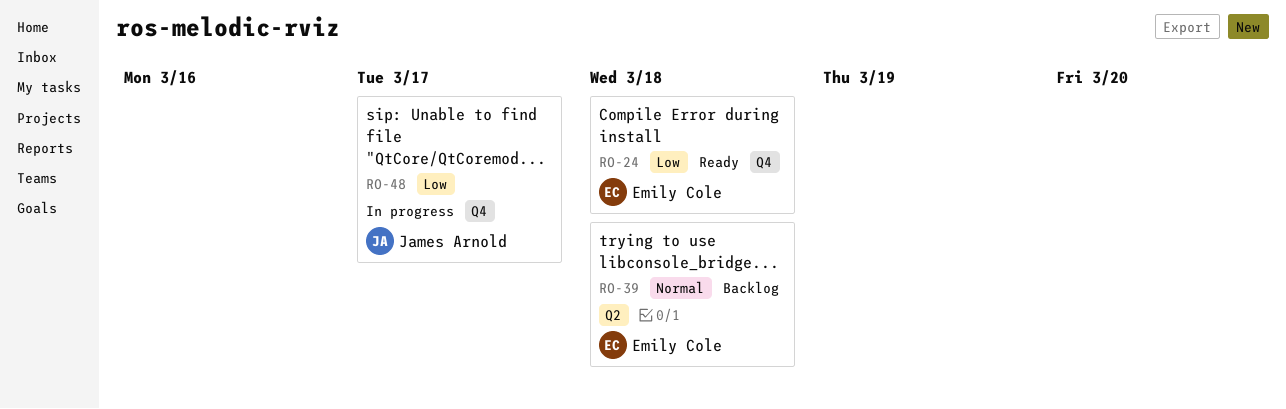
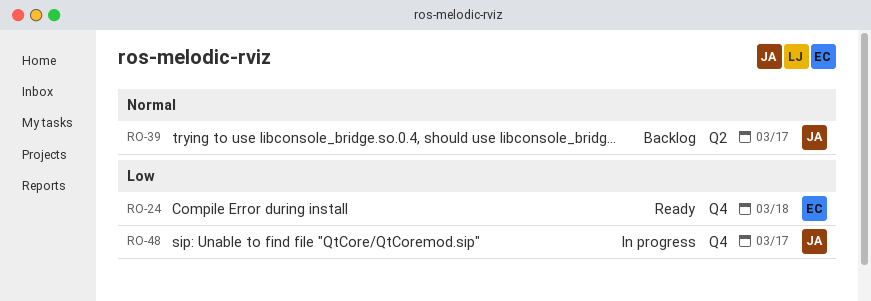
RO-39, owner: Emily Cole -> James Arnold
RO-39, due: Mar 18 -> Mar 17

